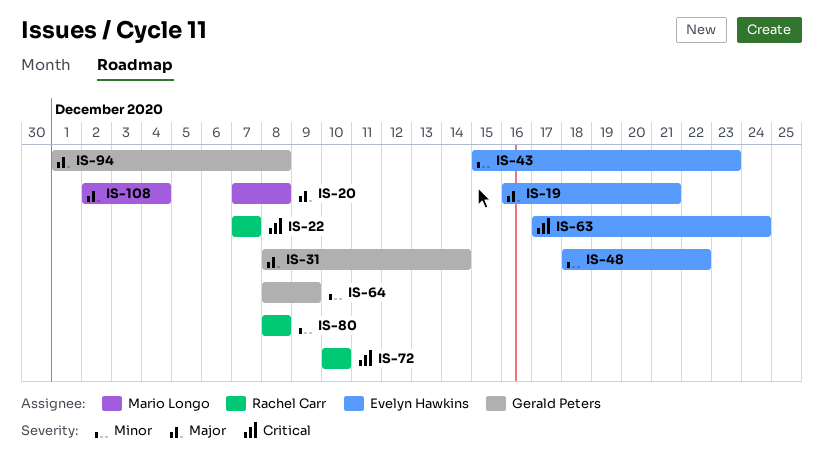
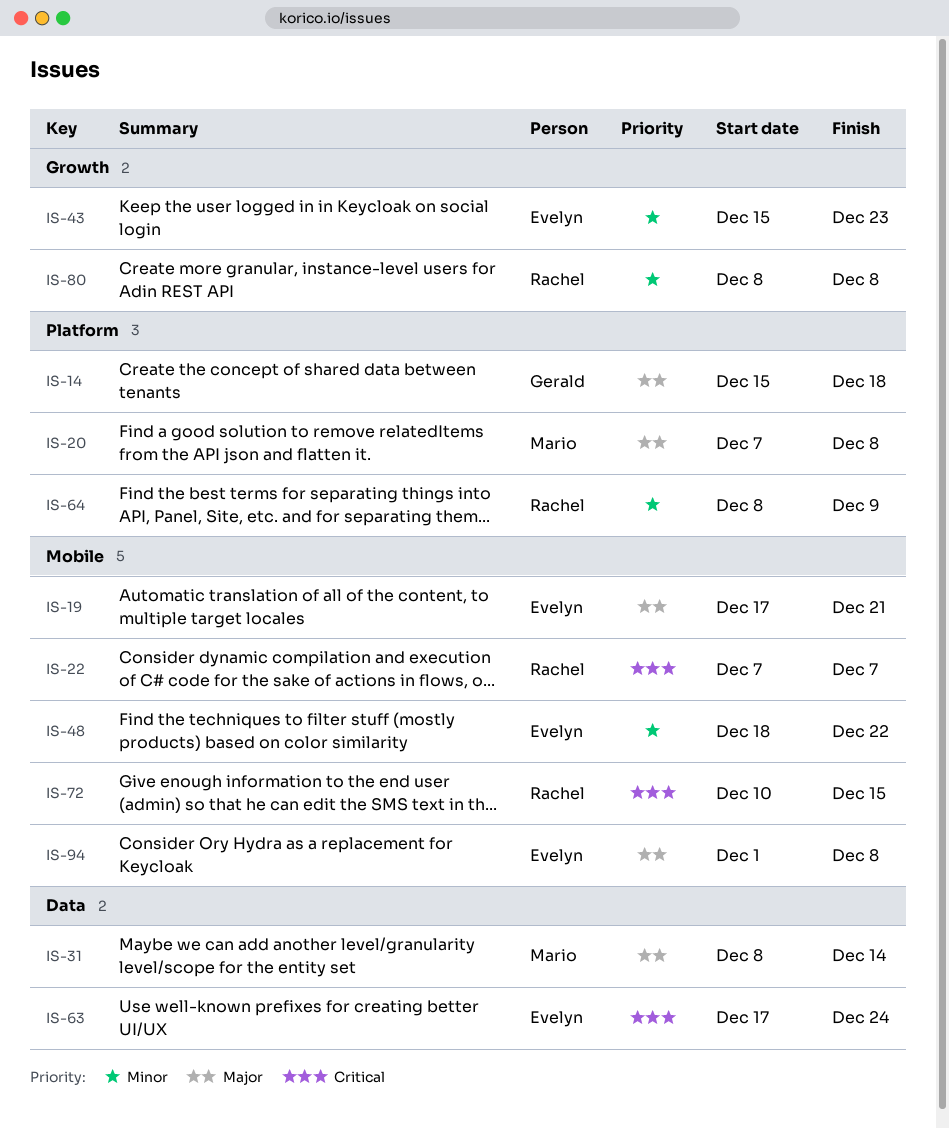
IS-14: none -> present
IS-19, start: Dec 16 -> Dec 17
IS-31, owner: Gerald Peters -> Mario Longo
IS-64, owner: Gerald Peters -> Rachel Carr
IS-72, due: Dec 10 -> Dec 15
IS-94, owner: Gerald Peters -> Evelyn Hawkins
IS-108: present -> none

